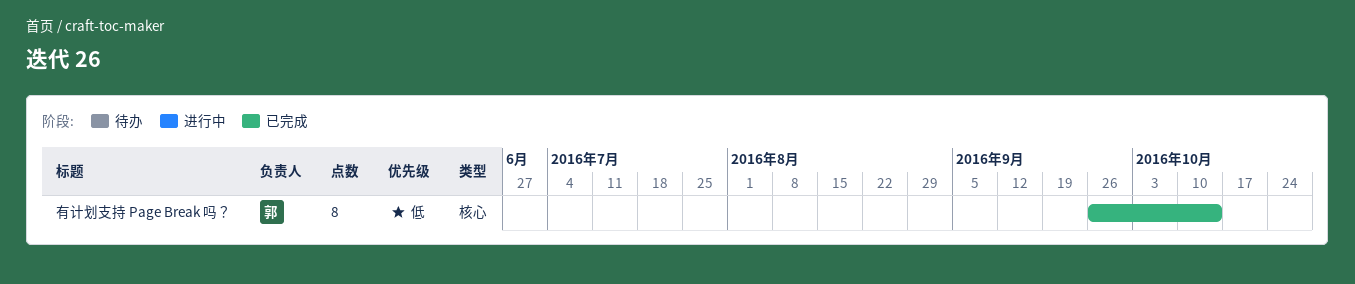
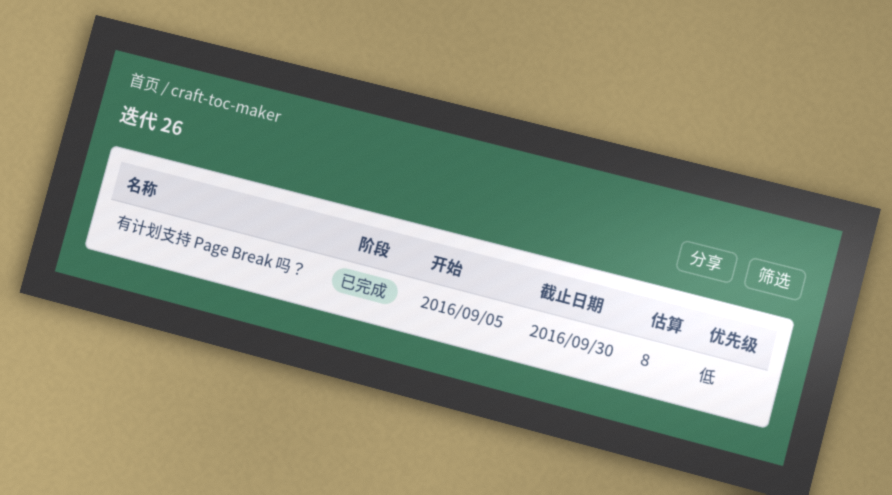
有计划支持 Page Break 吗？, start: Sep 26 -> Sep 5
有计划支持 Page Break 吗？, due: Oct 14 -> Sep 30

